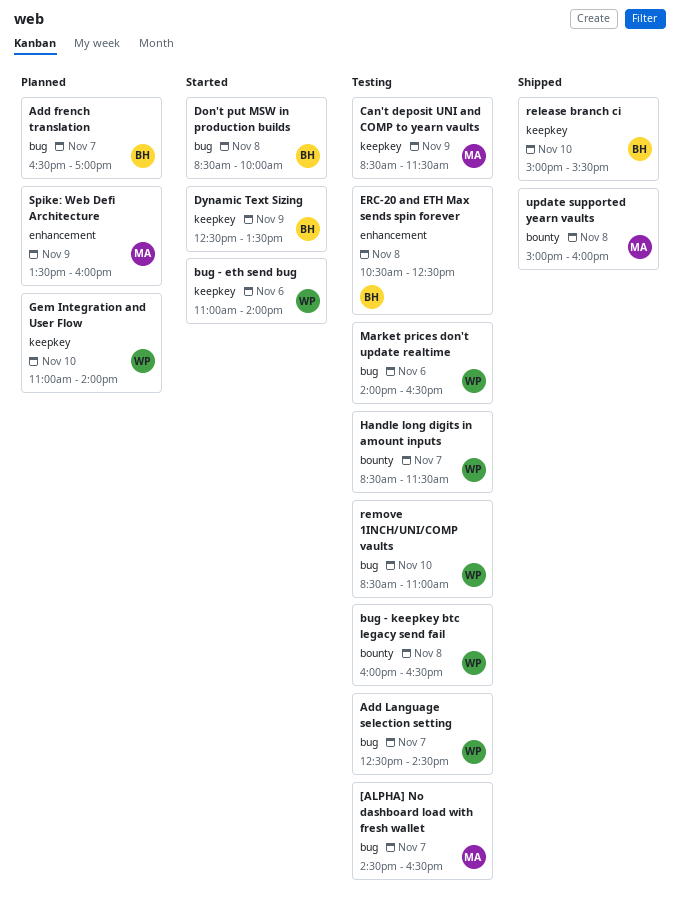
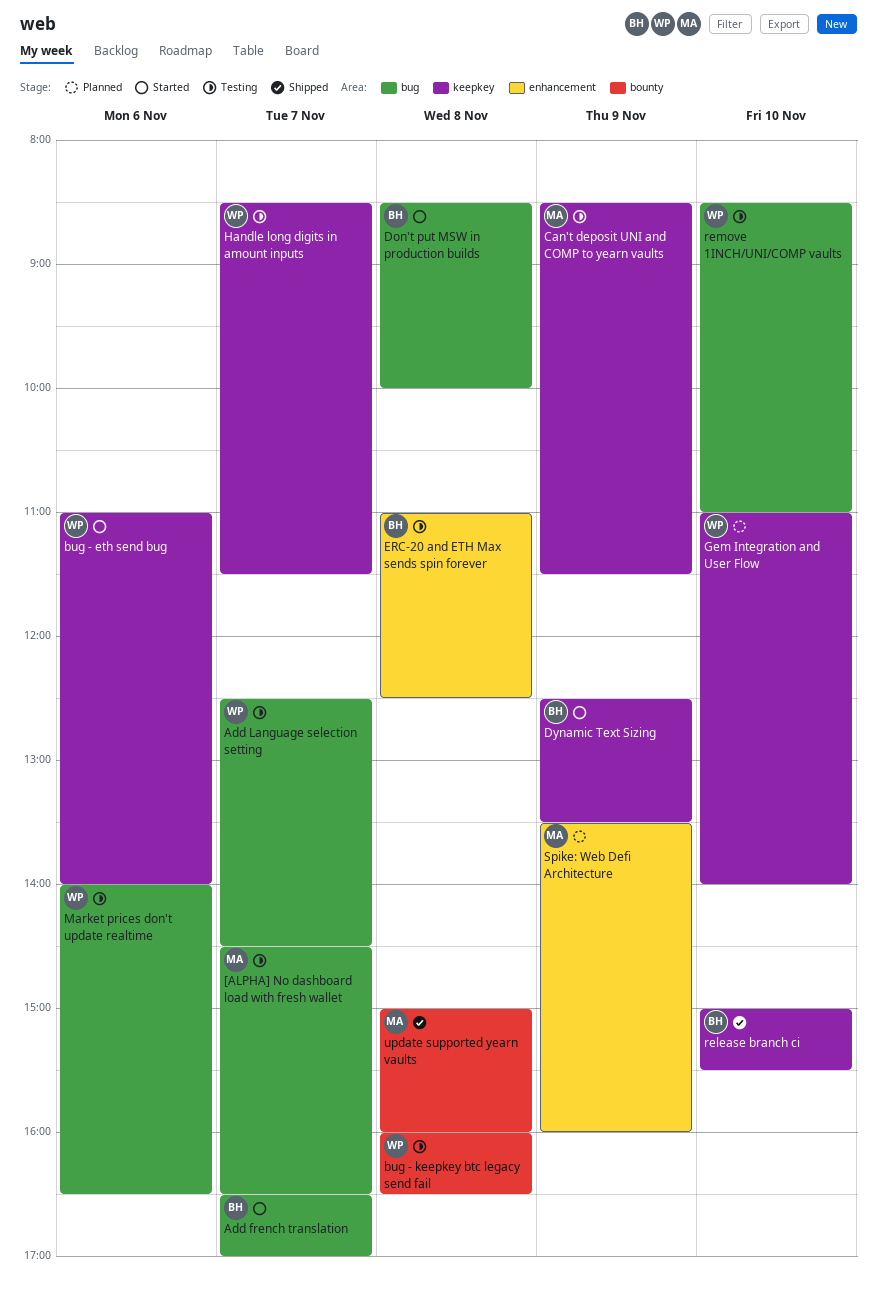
Add french translation, status: Planned -> Started
ERC-20 and ETH Max sends spin forever, begins: 10:30 -> 11:00
Handle long digits in amount inputs, label: bounty -> keepkey

